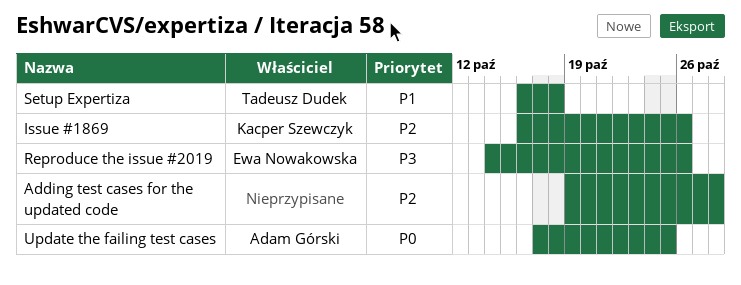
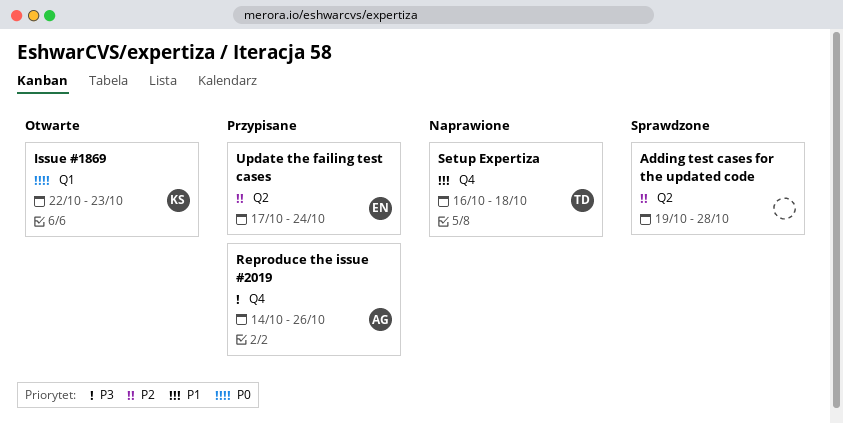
Issue #1869, priority: P2 -> P0
Issue #1869, start: Oct 16 -> Oct 22
Issue #1869, due: Oct 26 -> Oct 23
Reproduce the issue #2019, owner: Ewa Nowakowska -> Adam Górski
Update the failing test cases, owner: Adam Górski -> Ewa Nowakowska
Update the failing test cases, priority: P0 -> P2
Update the failing test cases, due: Oct 25 -> Oct 24

